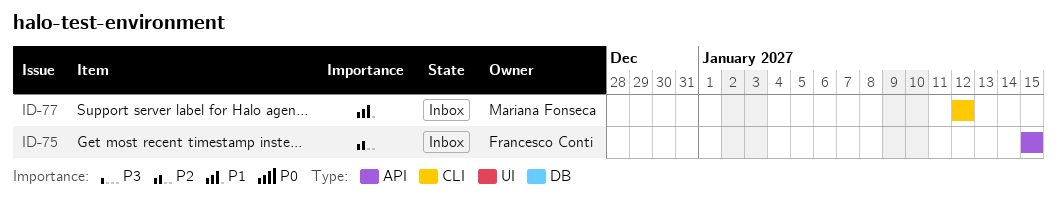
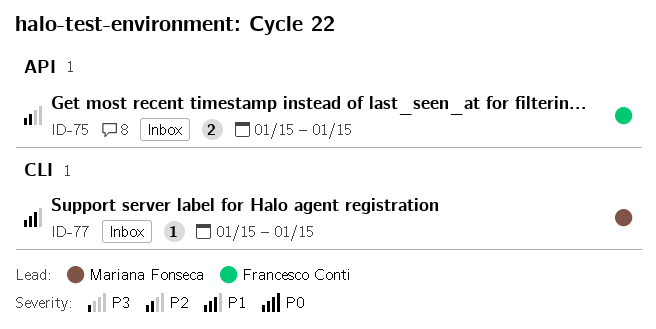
ID-77, start: Jan 12 -> Jan 15
ID-77, due: Jan 12 -> Jan 15

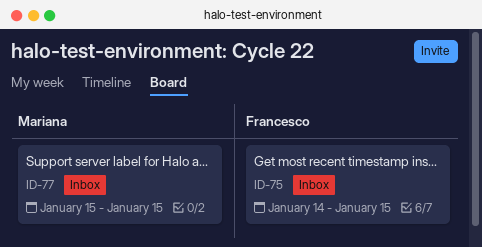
ID-75, start: Jan 15 -> Jan 14

